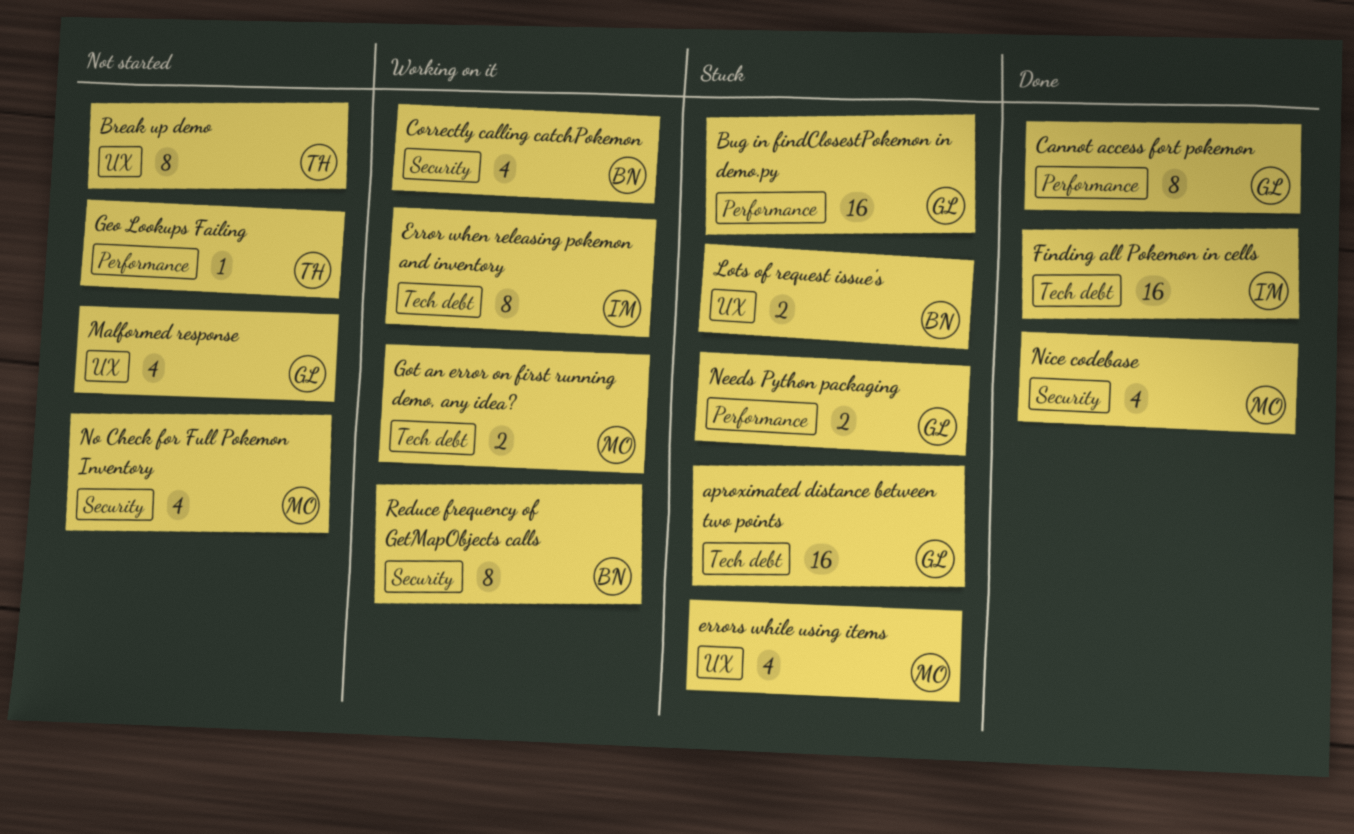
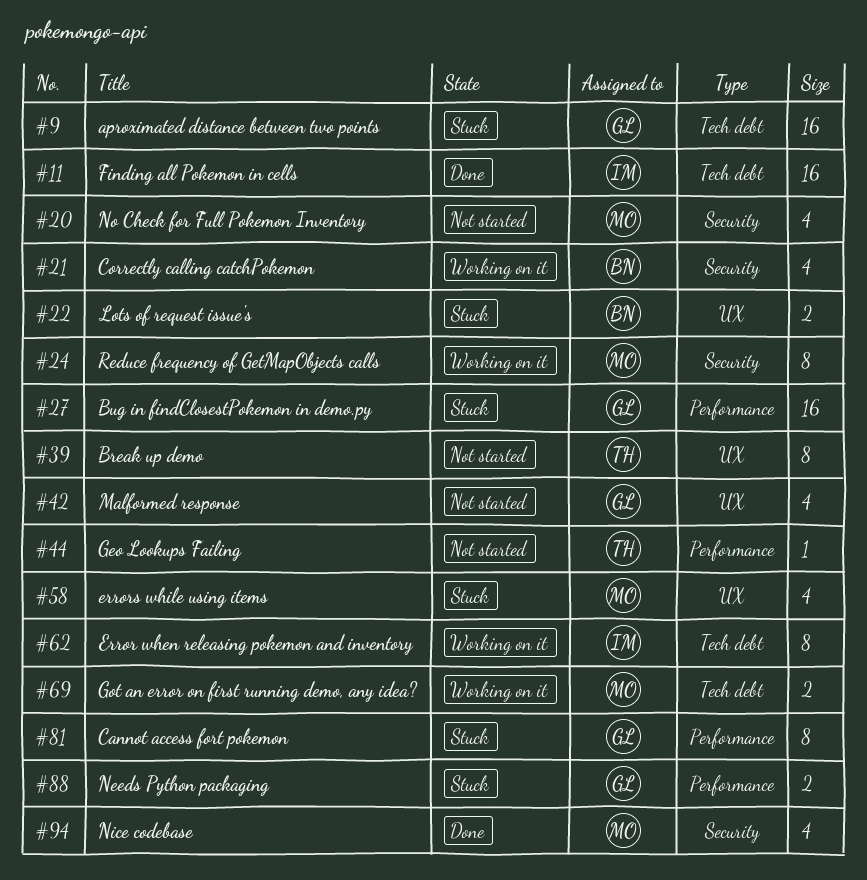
Cannot access fort pokemon, status: Done -> Stuck
Reduce frequency of GetMapObjects calls, owner: BN -> MO

